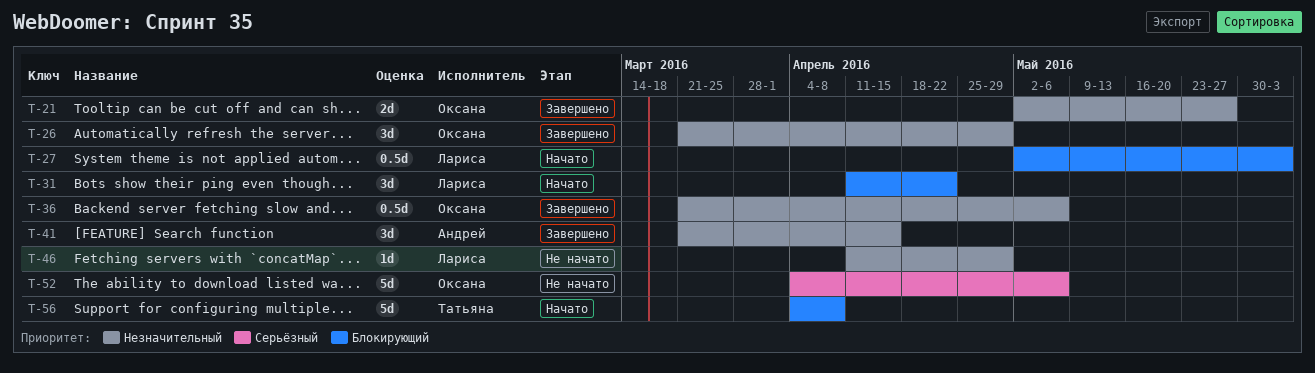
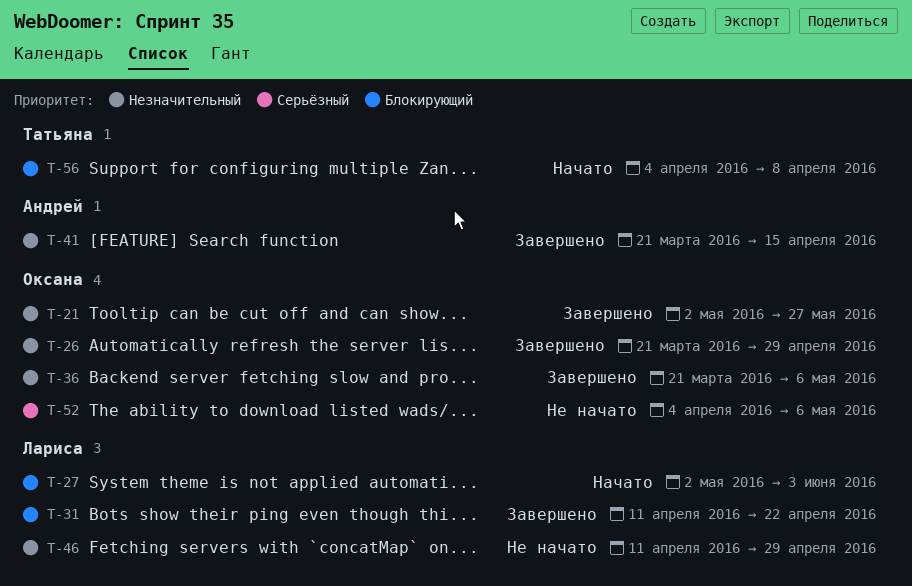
T-31, status: Начато -> Завершено

